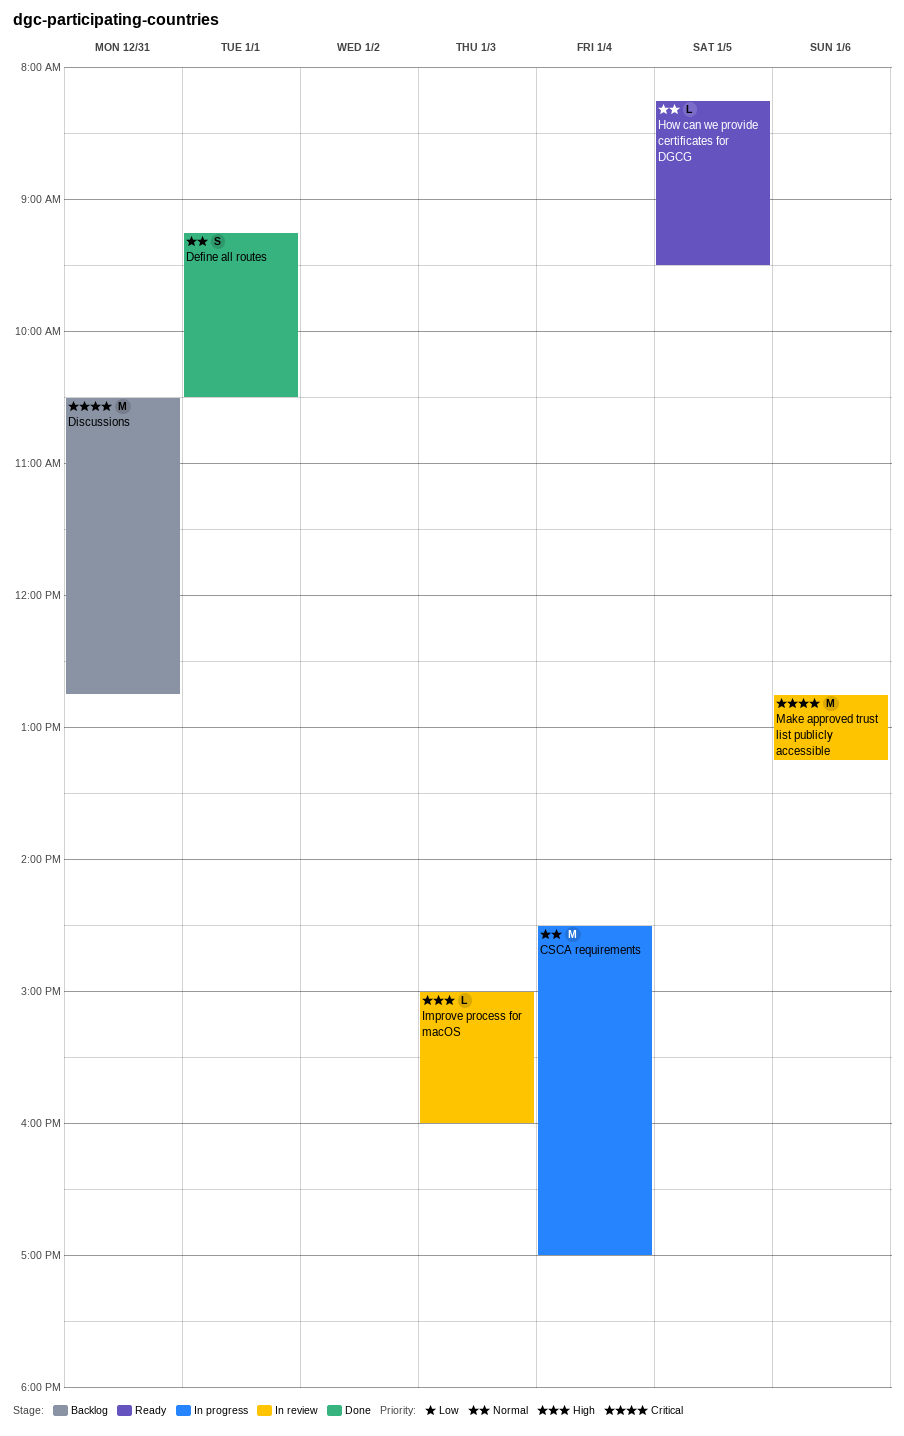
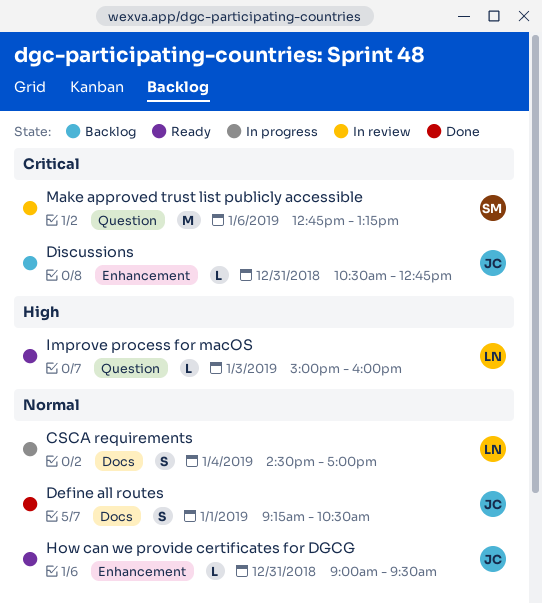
CSCA requirements, estimate: M -> S
Discussions, estimate: M -> L
How can we provide certificates for DGCG, day: Jan 5 -> Dec 31
How can we provide certificates for DGCG, begins: 08:15 -> 09:00
Improve process for macOS, status: In review -> Ready

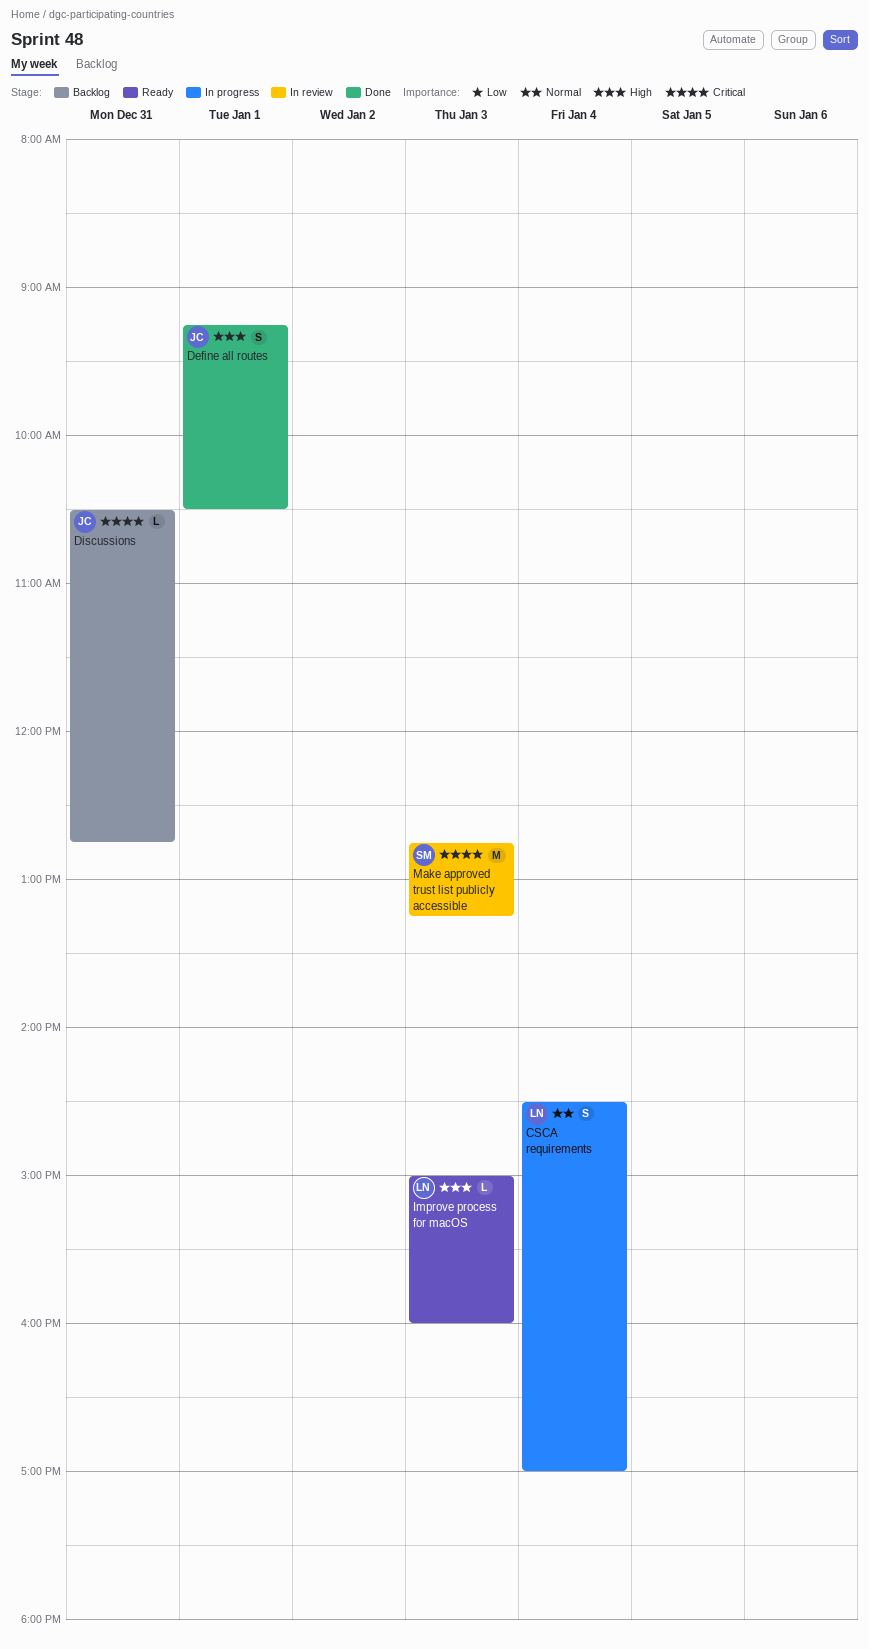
Define all routes, priority: Normal -> High
How can we provide certificates for DGCG: present -> none
Make approved trust list publicly accessible, day: Jan 6 -> Jan 3

